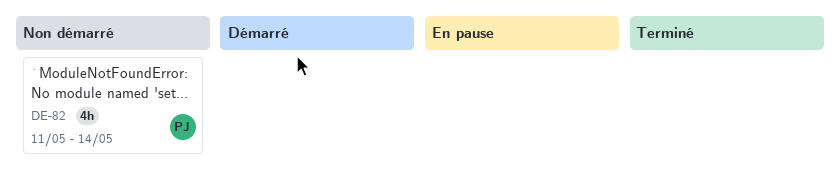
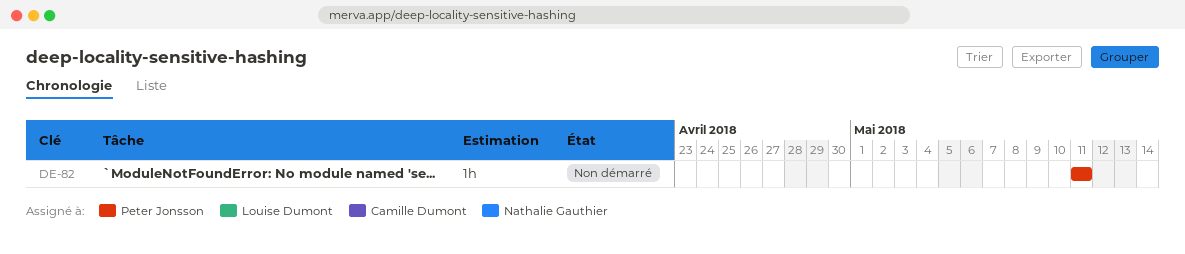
DE-82, estimate: 4h -> 1h
DE-82, due: May 14 -> May 11

